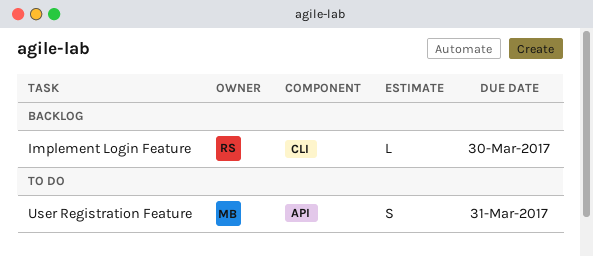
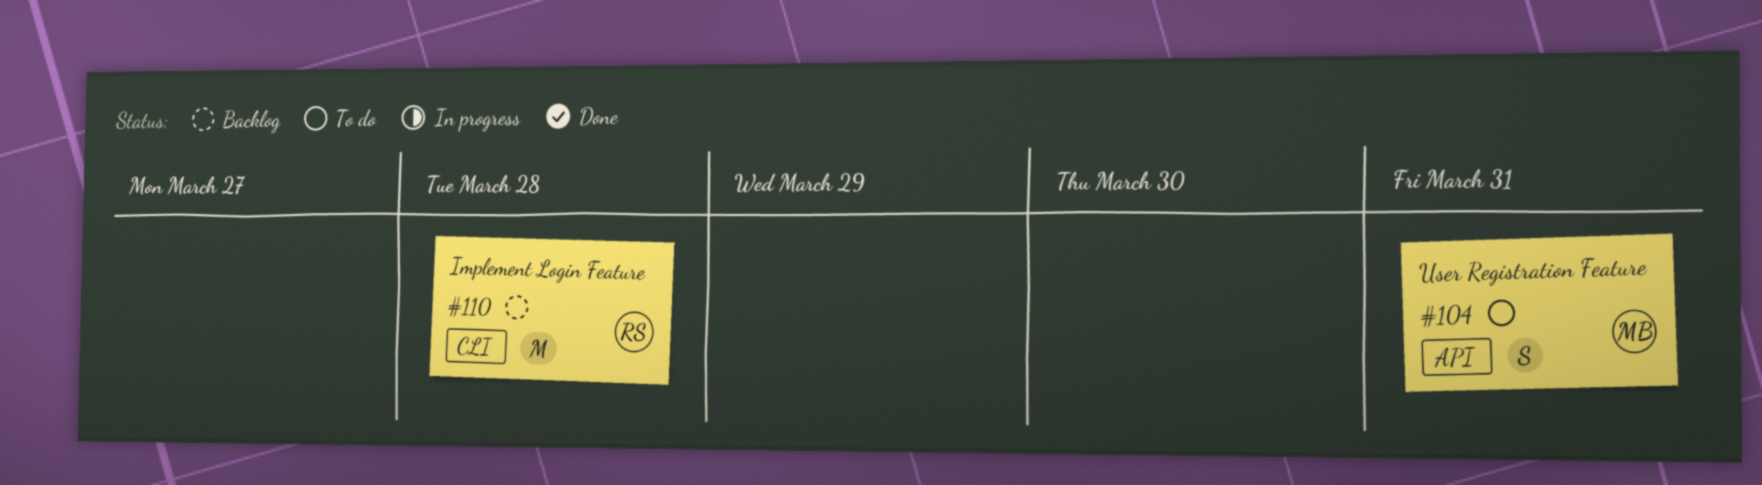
Implement Login Feature, estimate: L -> M
Implement Login Feature, due: Mar 30 -> Mar 28

